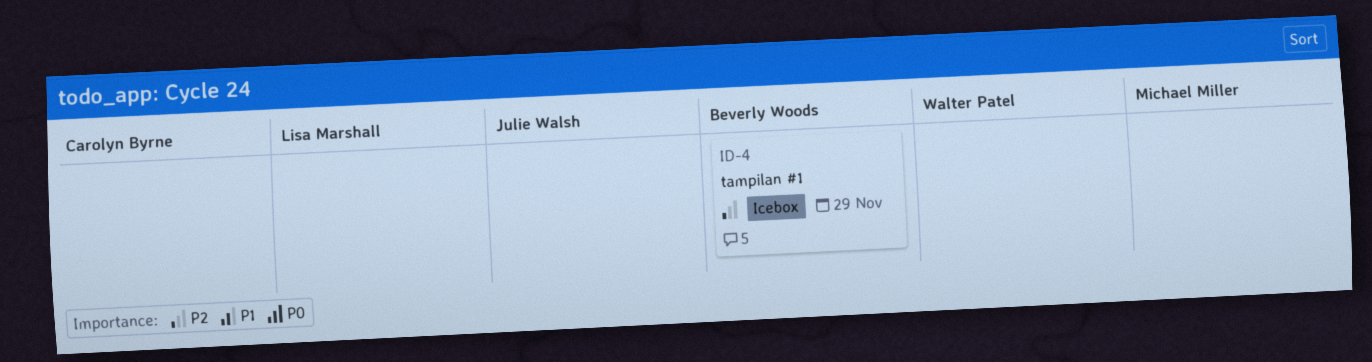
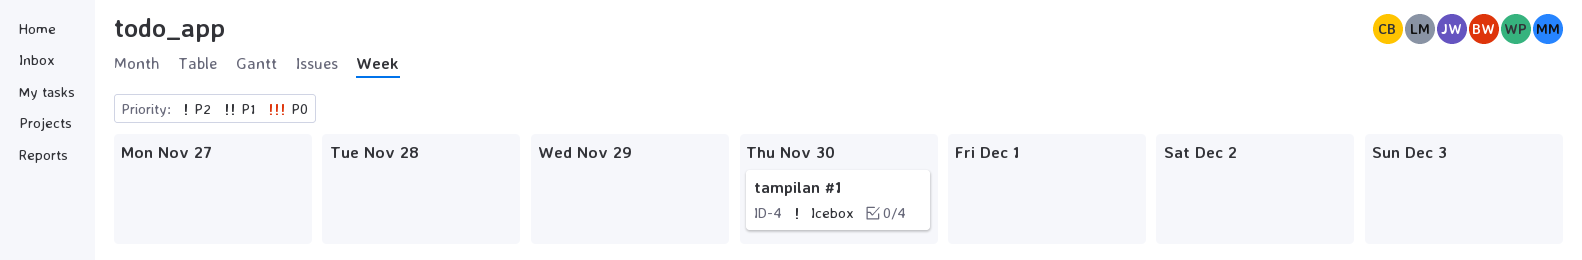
ID-4, due: Nov 29 -> Nov 30

